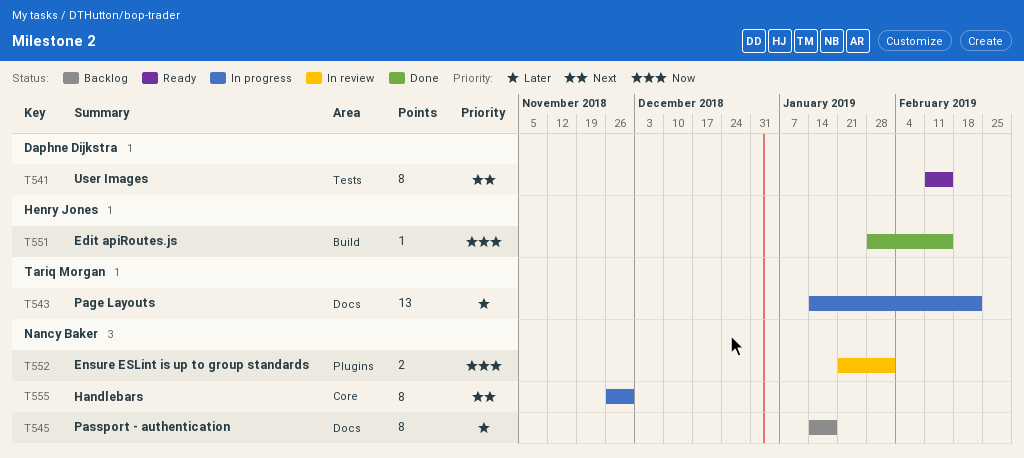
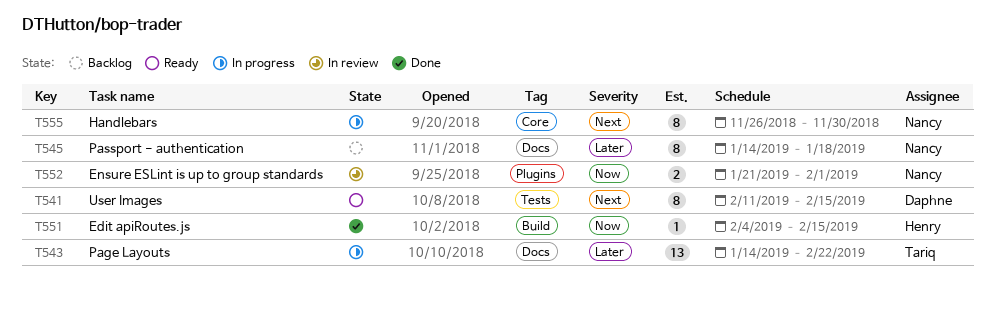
T551, start: Jan 28 -> Feb 4

